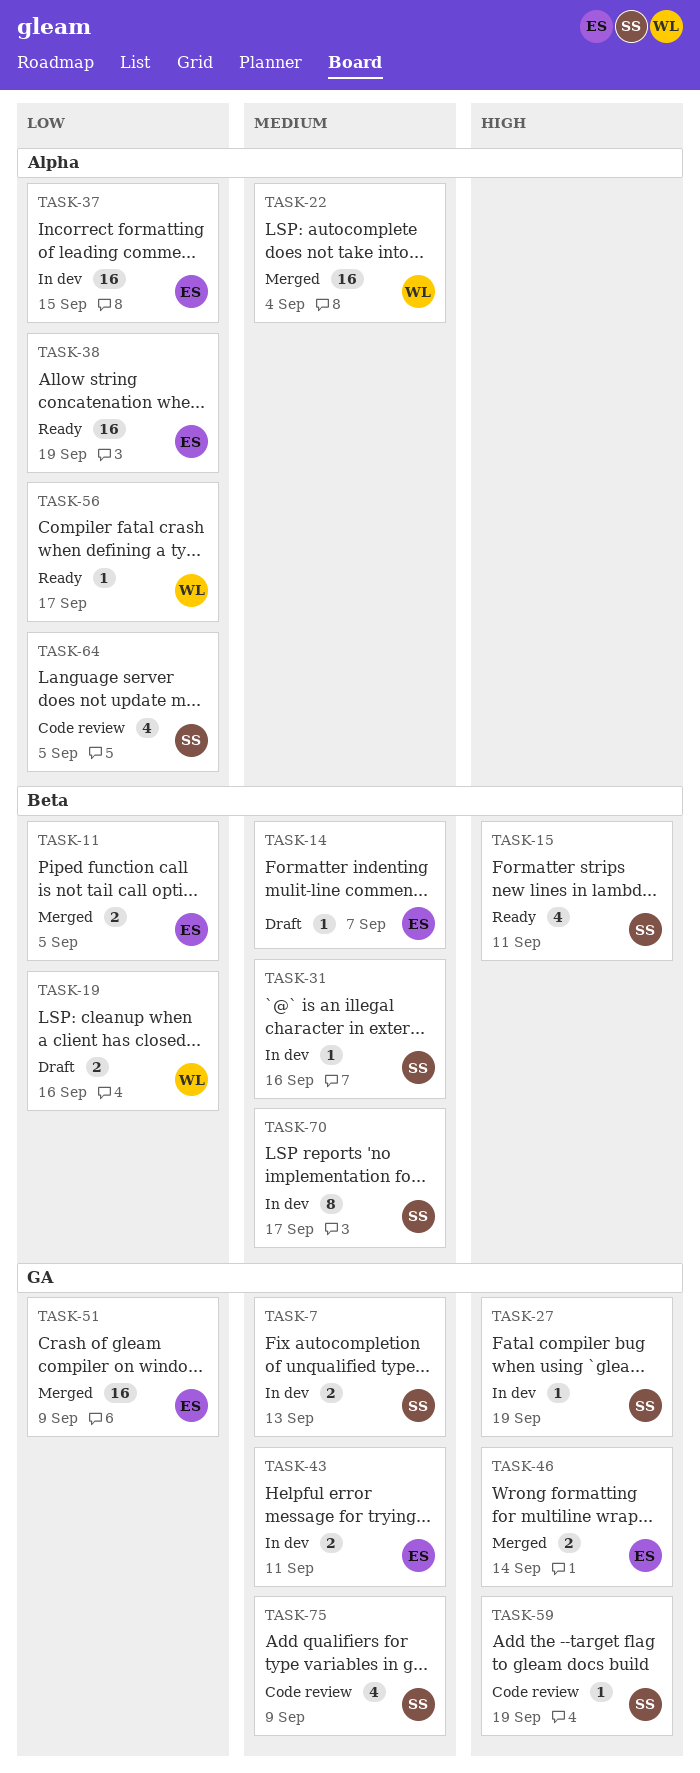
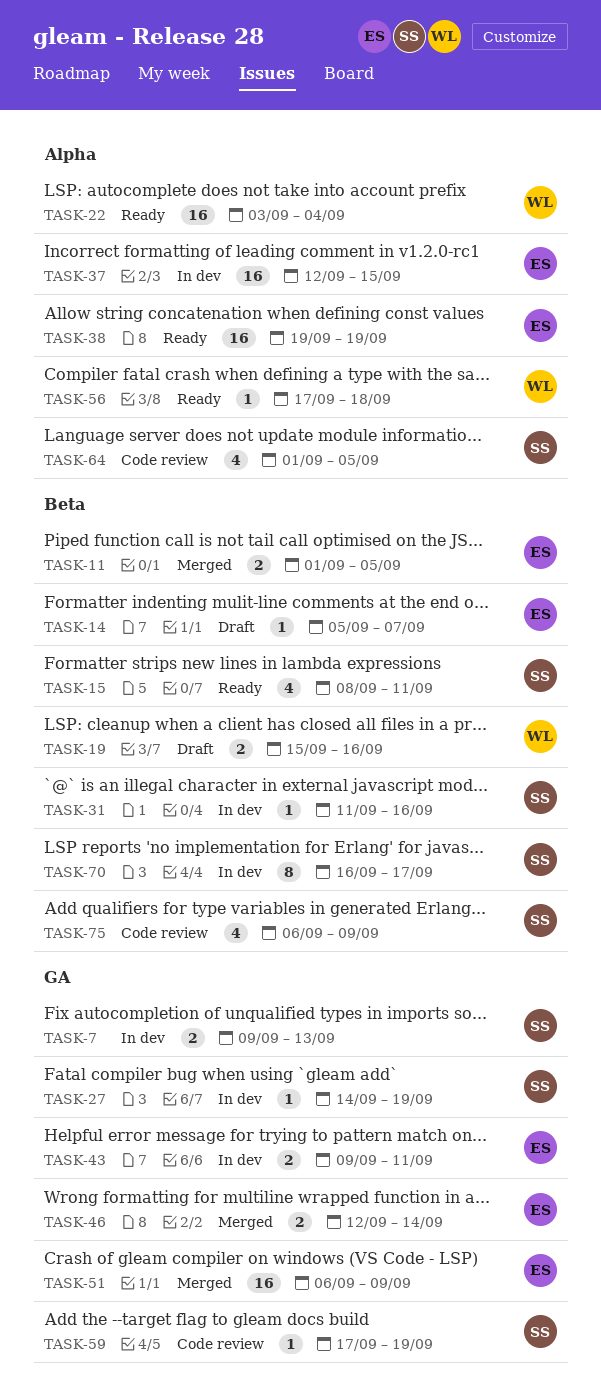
TASK-22, status: Merged -> Ready
TASK-56, due: Sep 17 -> Sep 18
TASK-75, label: GA -> Beta

